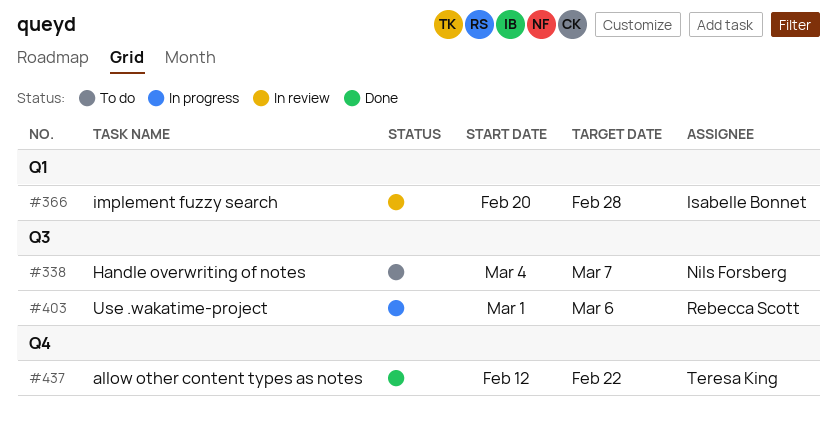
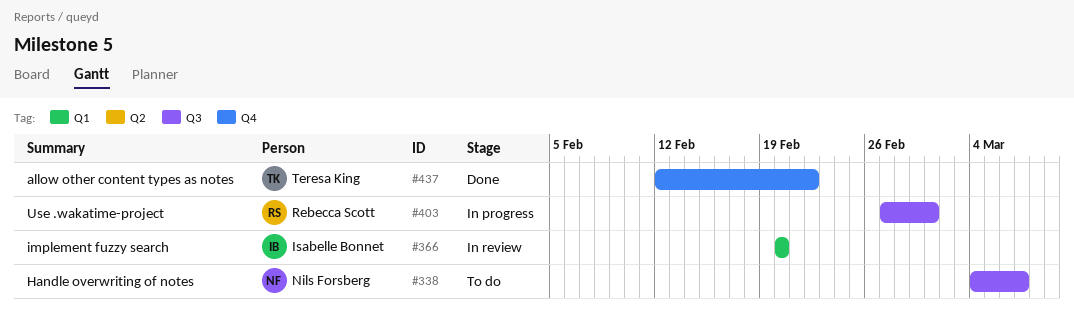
#366, due: Feb 28 -> Feb 20
#403, start: Mar 1 -> Feb 27
#403, due: Mar 6 -> Mar 1

